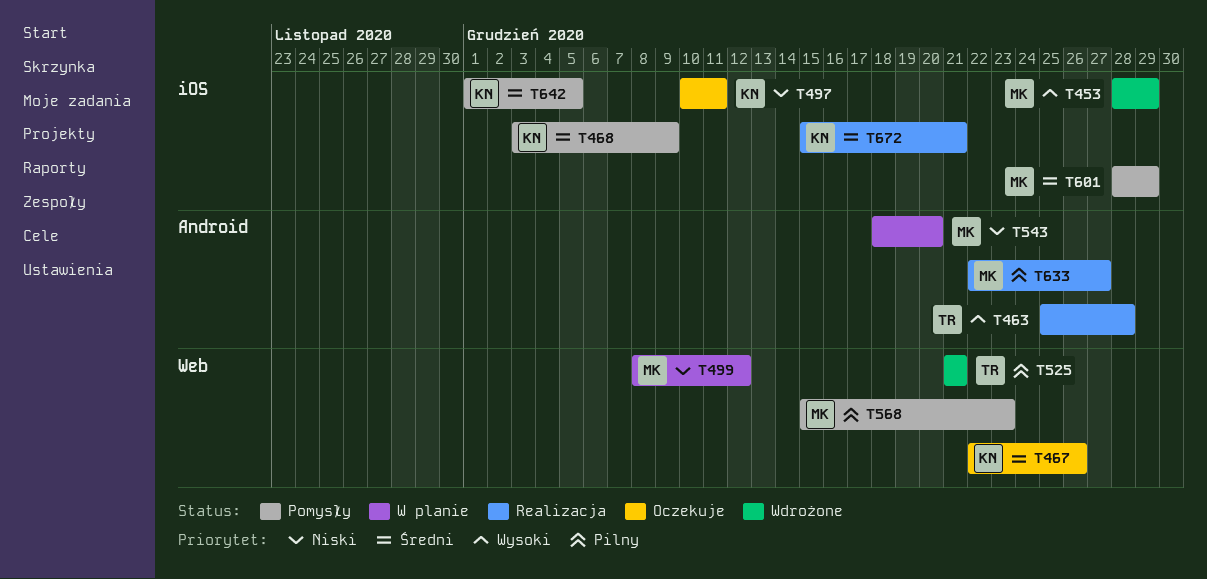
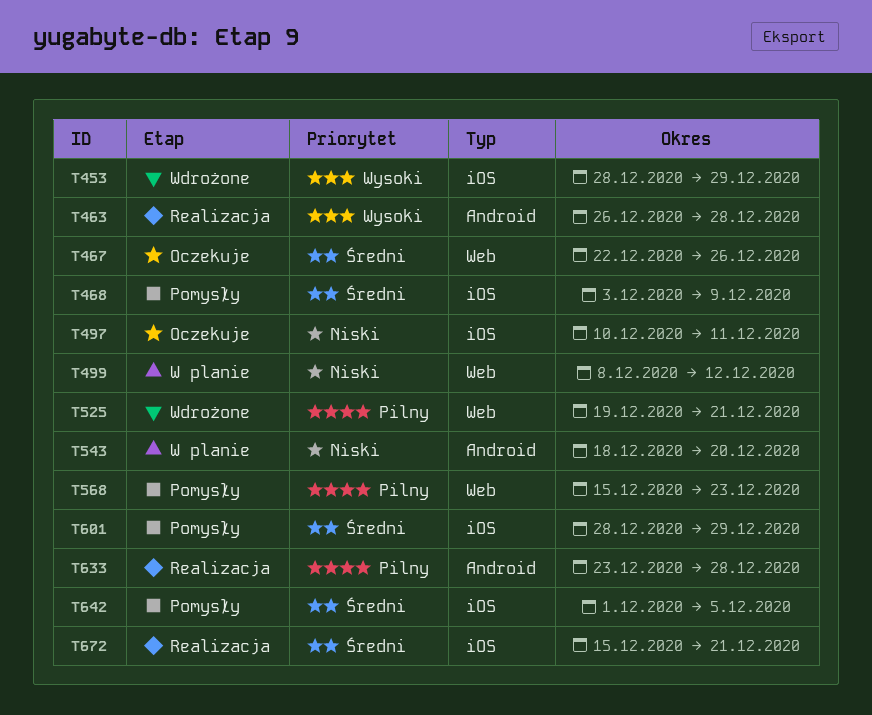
T463, start: Dec 25 -> Dec 26
T525, start: Dec 21 -> Dec 19
T633, start: Dec 22 -> Dec 23
T633, due: Dec 27 -> Dec 28

